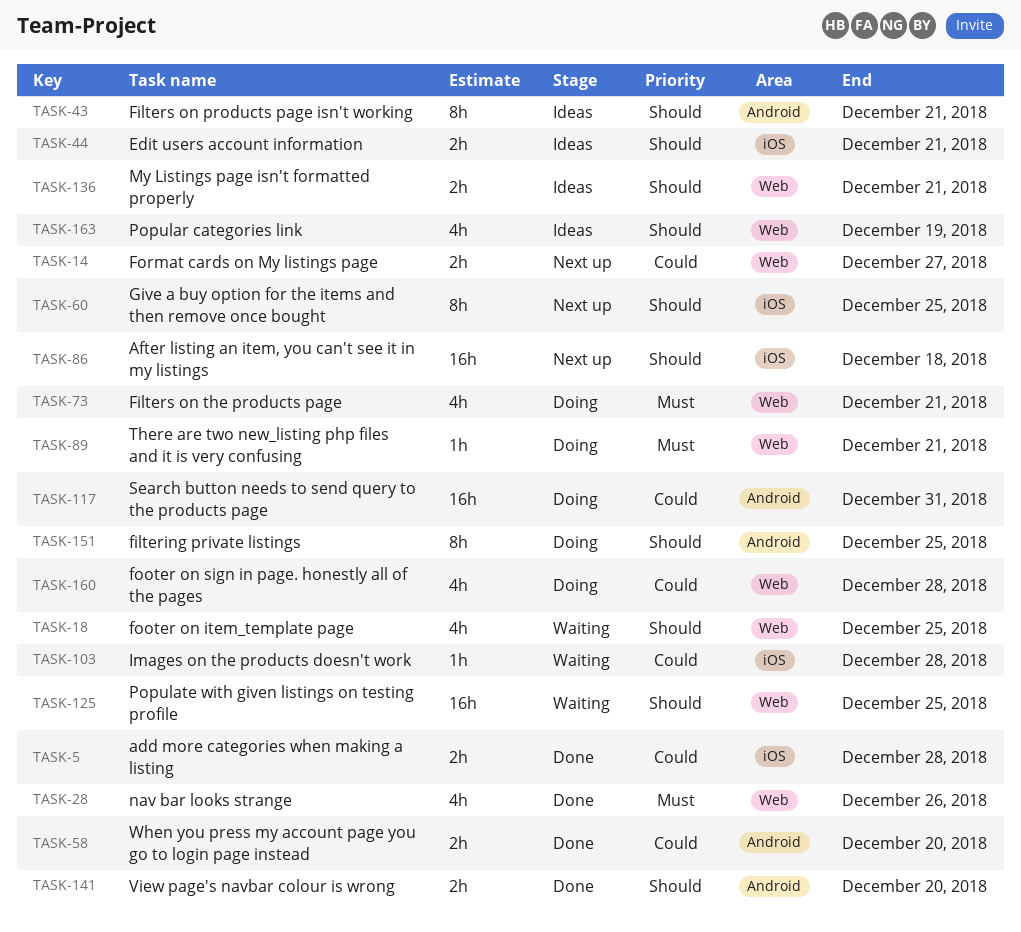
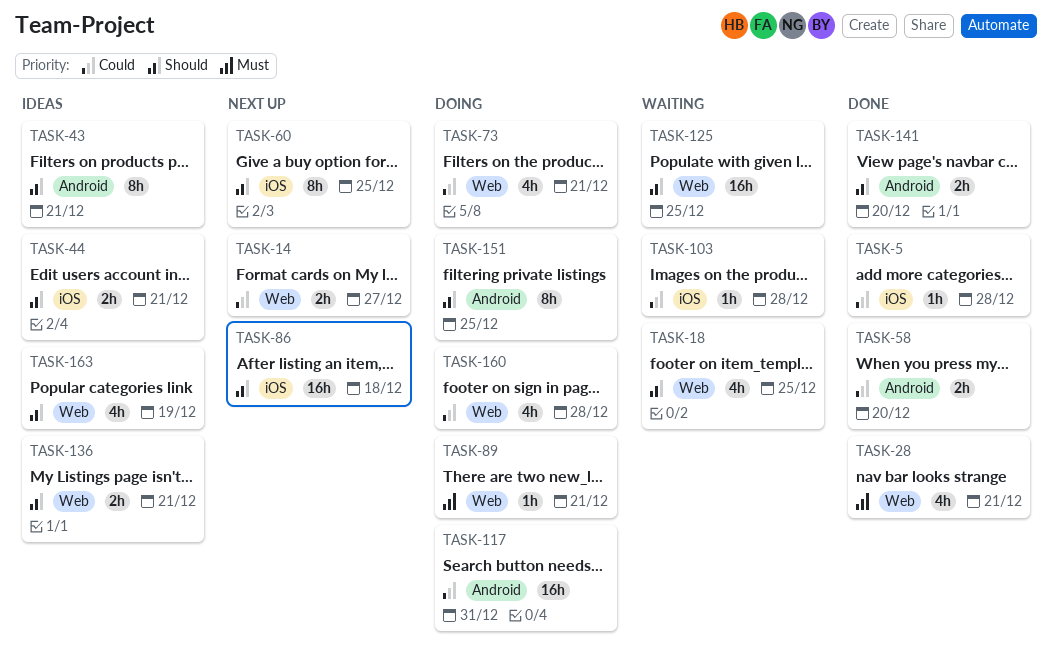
TASK-5, estimate: 2h -> 1h
TASK-28, due: Dec 26 -> Dec 21
TASK-73, priority: Must -> Could

